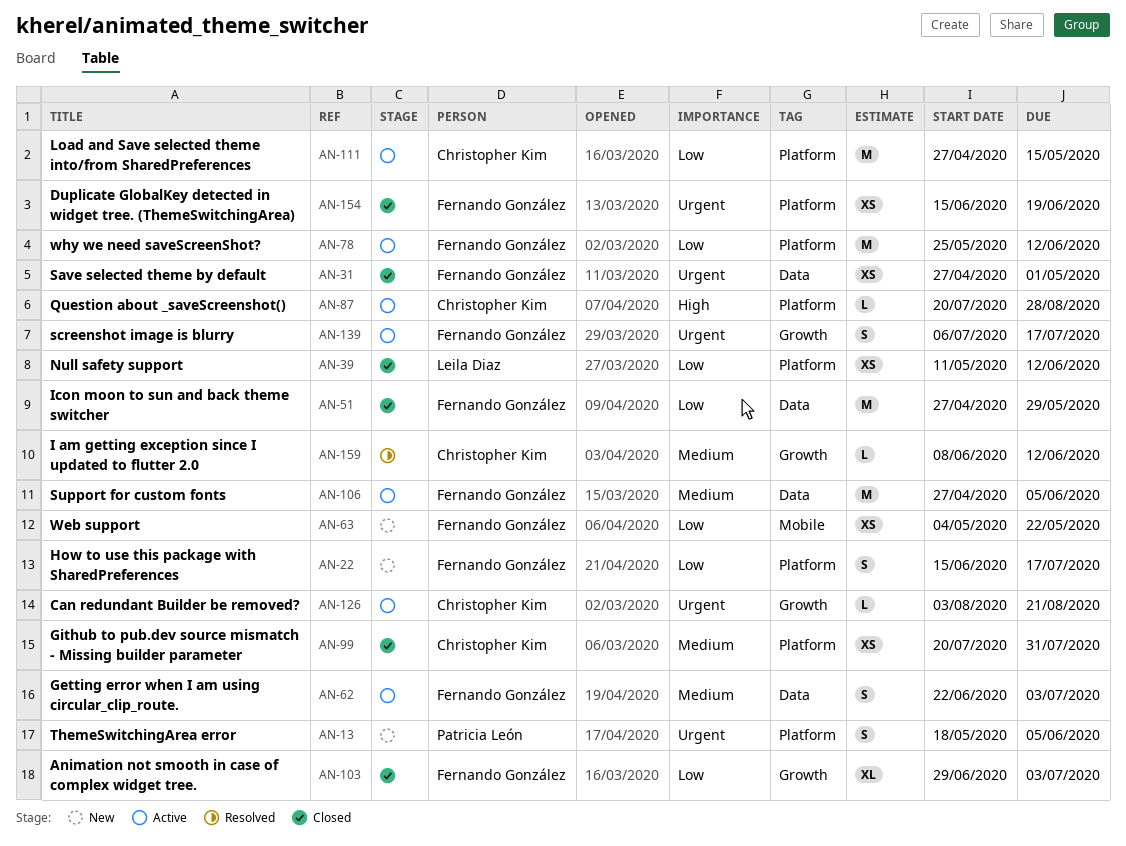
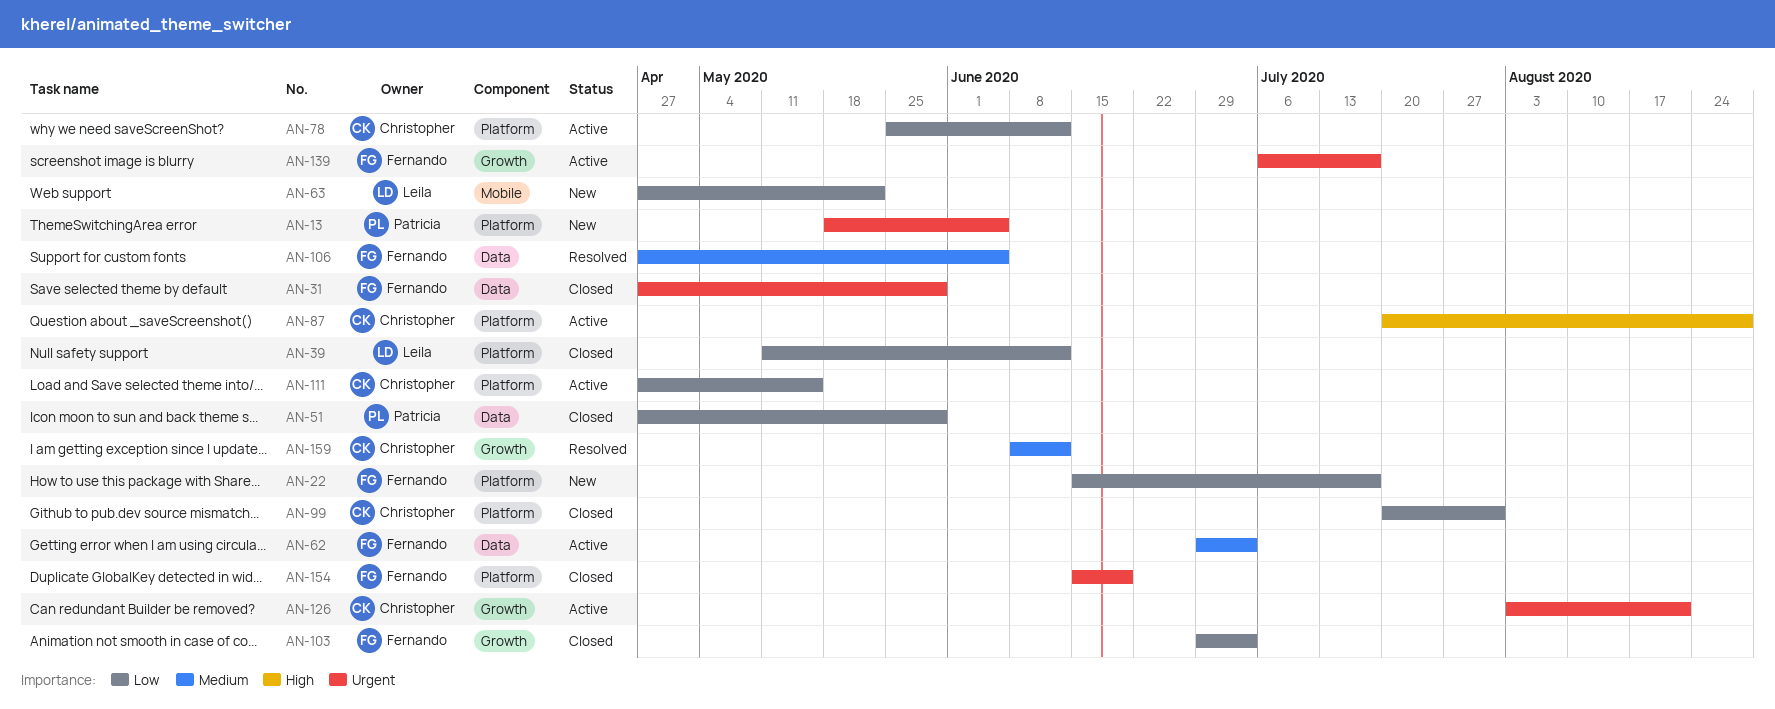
AN-31, due: May 1 -> May 29
AN-51, owner: Fernando González -> Patricia León
AN-62, start: Jun 22 -> Jun 29
AN-63, owner: Fernando González -> Leila Diaz
AN-63, start: May 4 -> Apr 27
AN-78, owner: Fernando González -> Christopher Kim
AN-99, priority: Medium -> Low
AN-106, status: Active -> Resolved

